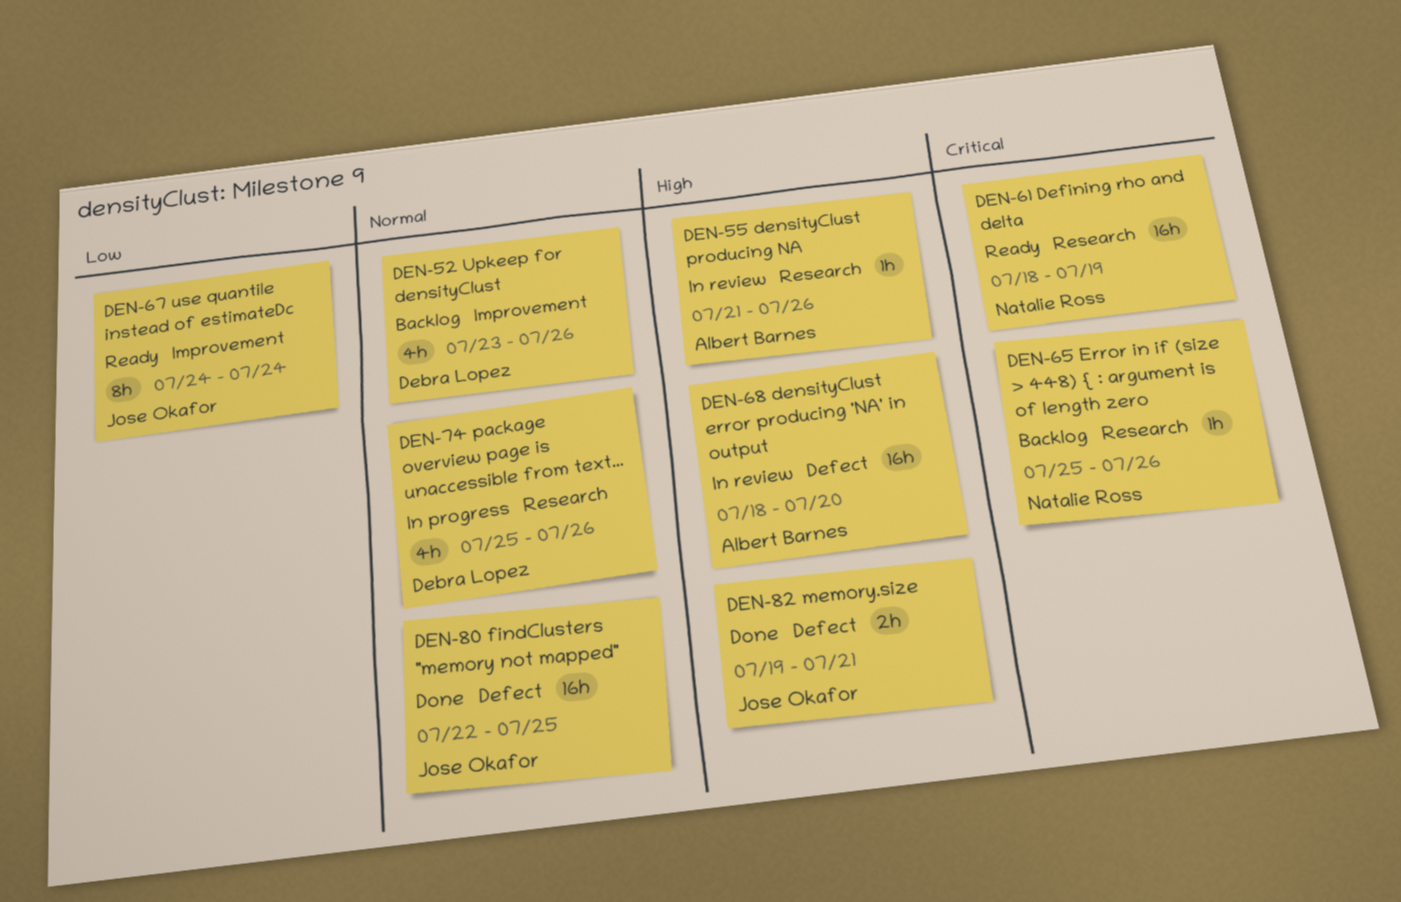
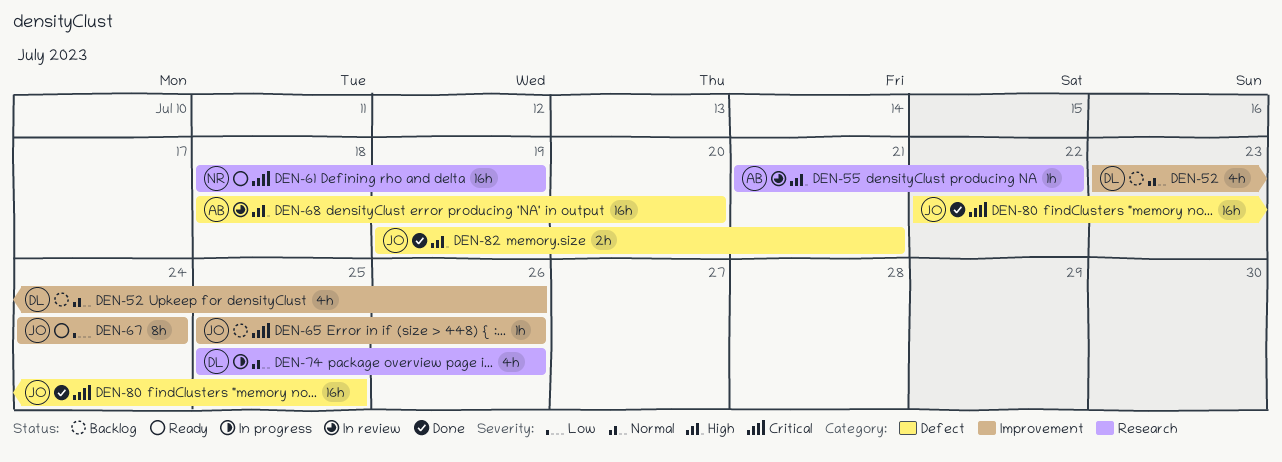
DEN-55, due: Jul 26 -> Jul 22
DEN-65, owner: Natalie Ross -> Jose Okafor
DEN-65, label: Research -> Improvement
DEN-80, priority: Normal -> Critical

